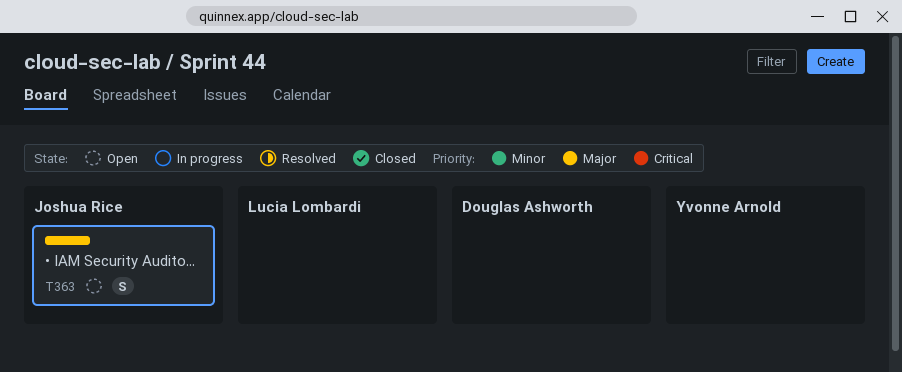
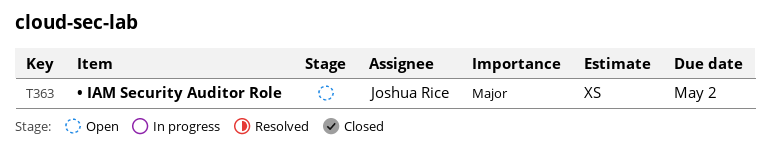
T363, estimate: S -> XS

